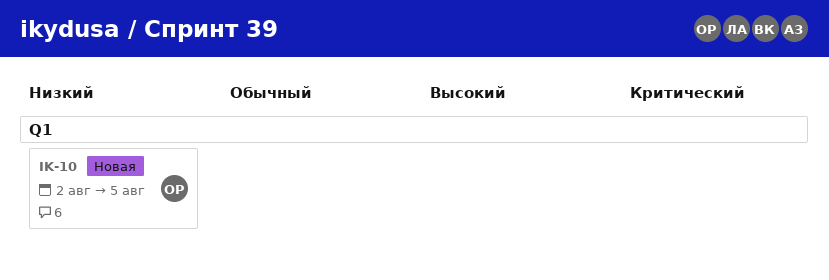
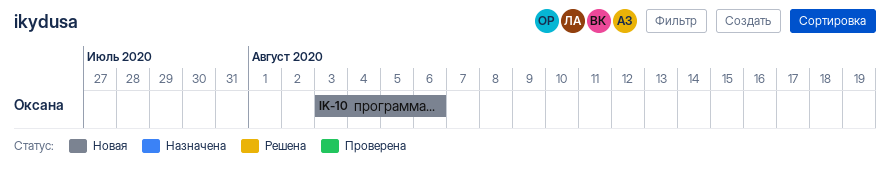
IK-10, start: Aug 2 -> Aug 3
IK-10, due: Aug 5 -> Aug 6

